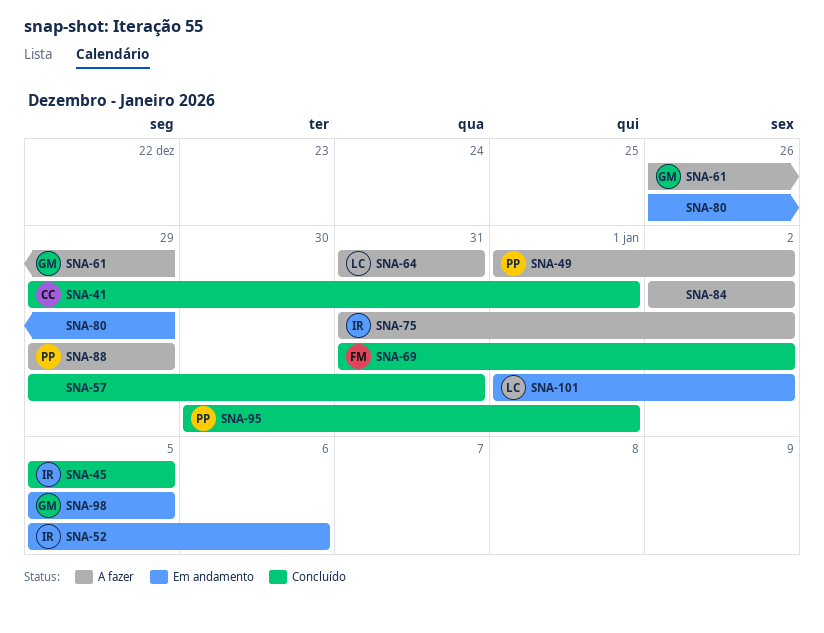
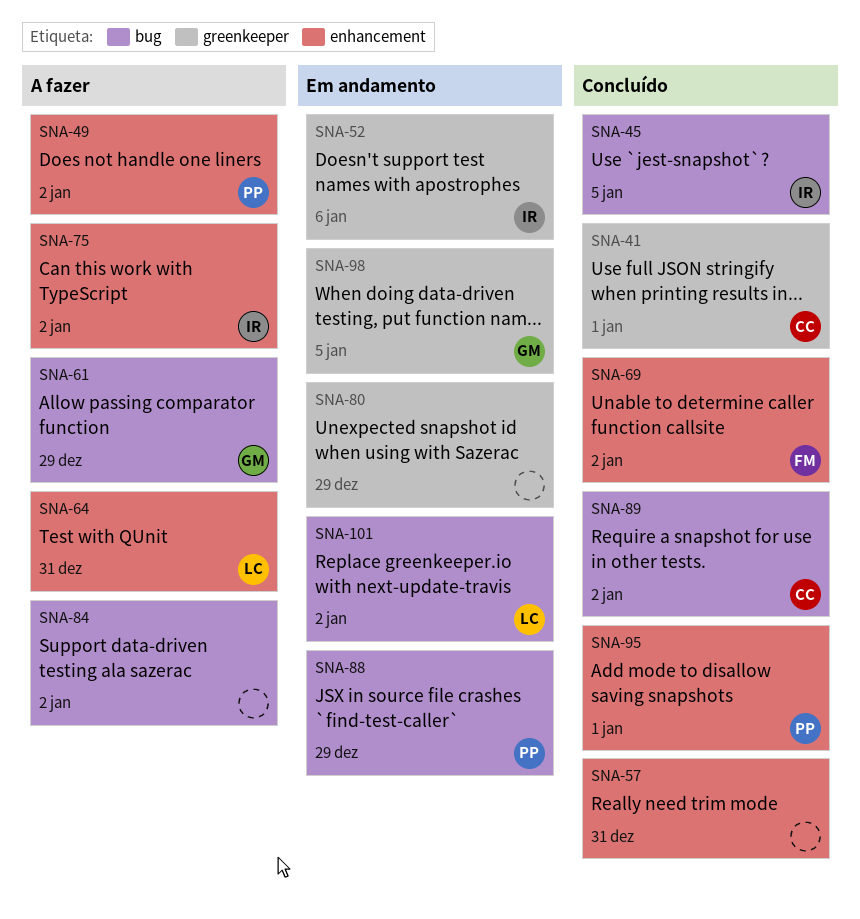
SNA-88, status: A fazer -> Em andamento
SNA-89: none -> present

